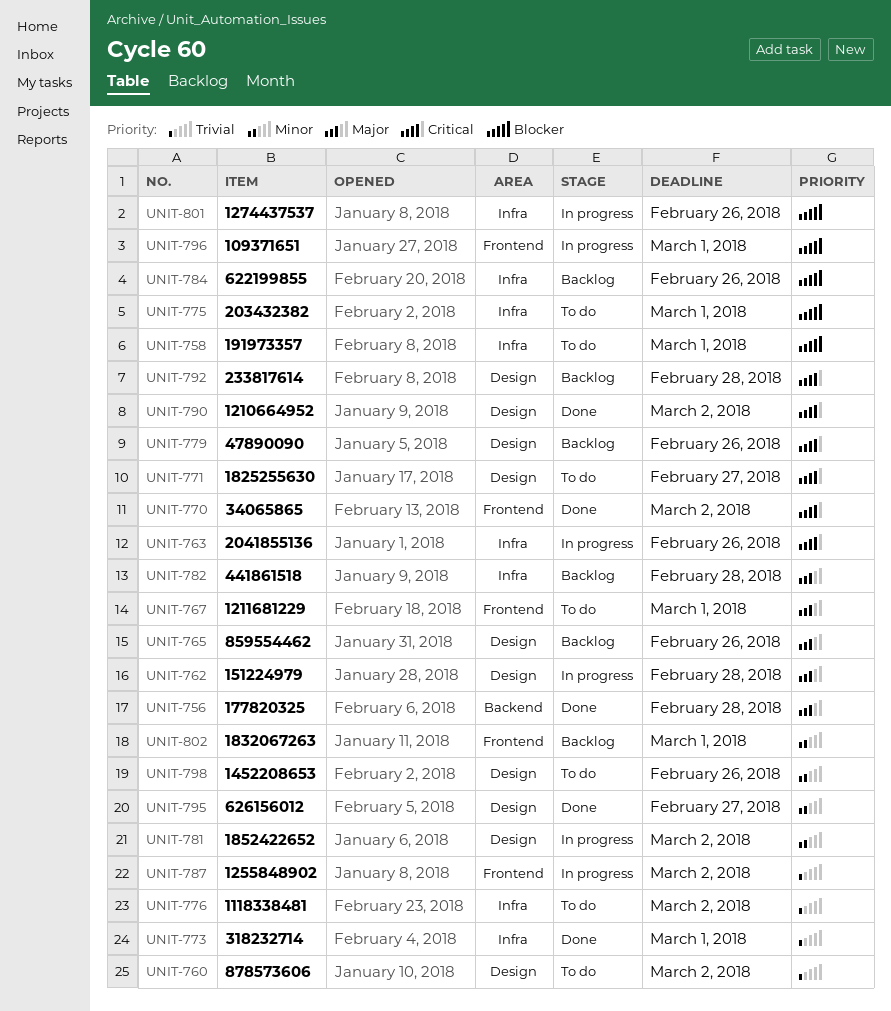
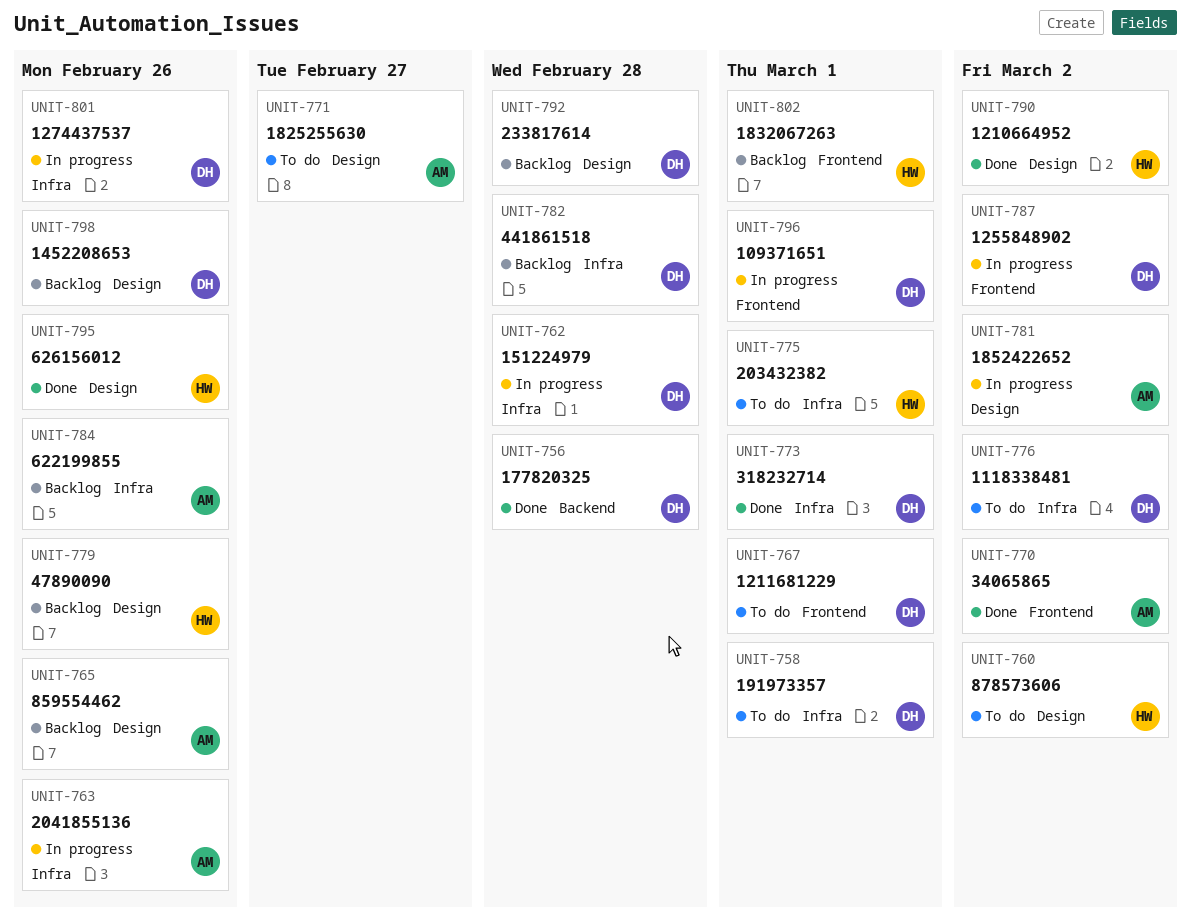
UNIT-762, label: Design -> Infra
UNIT-795, due: Feb 27 -> Feb 26
UNIT-798, status: To do -> Backlog

